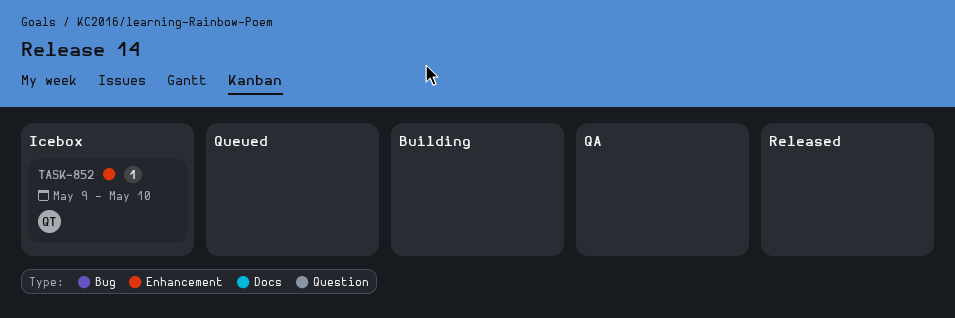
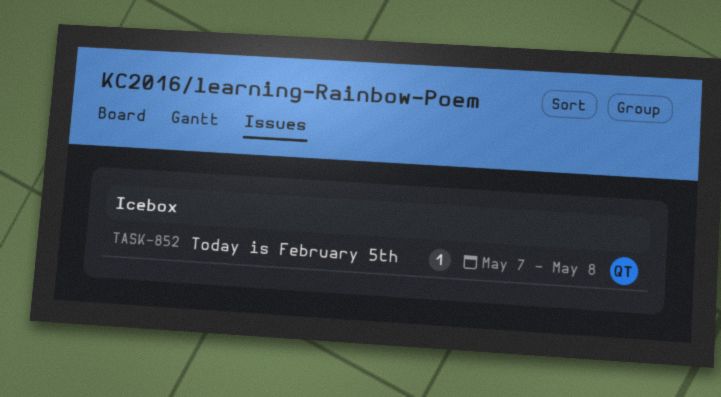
TASK-852, start: May 9 -> May 7
TASK-852, due: May 10 -> May 8

